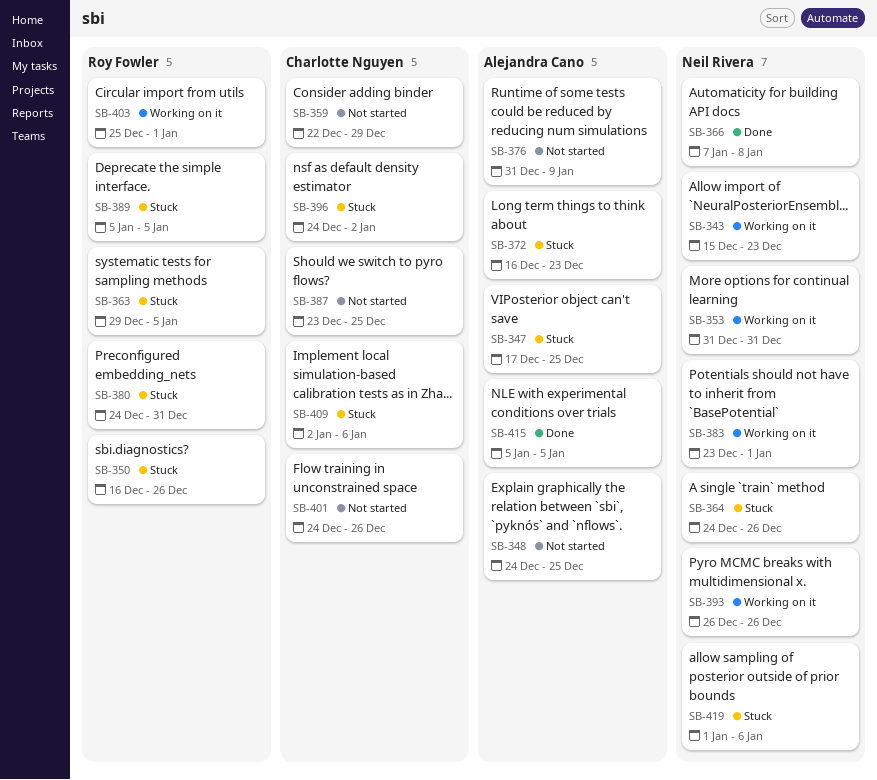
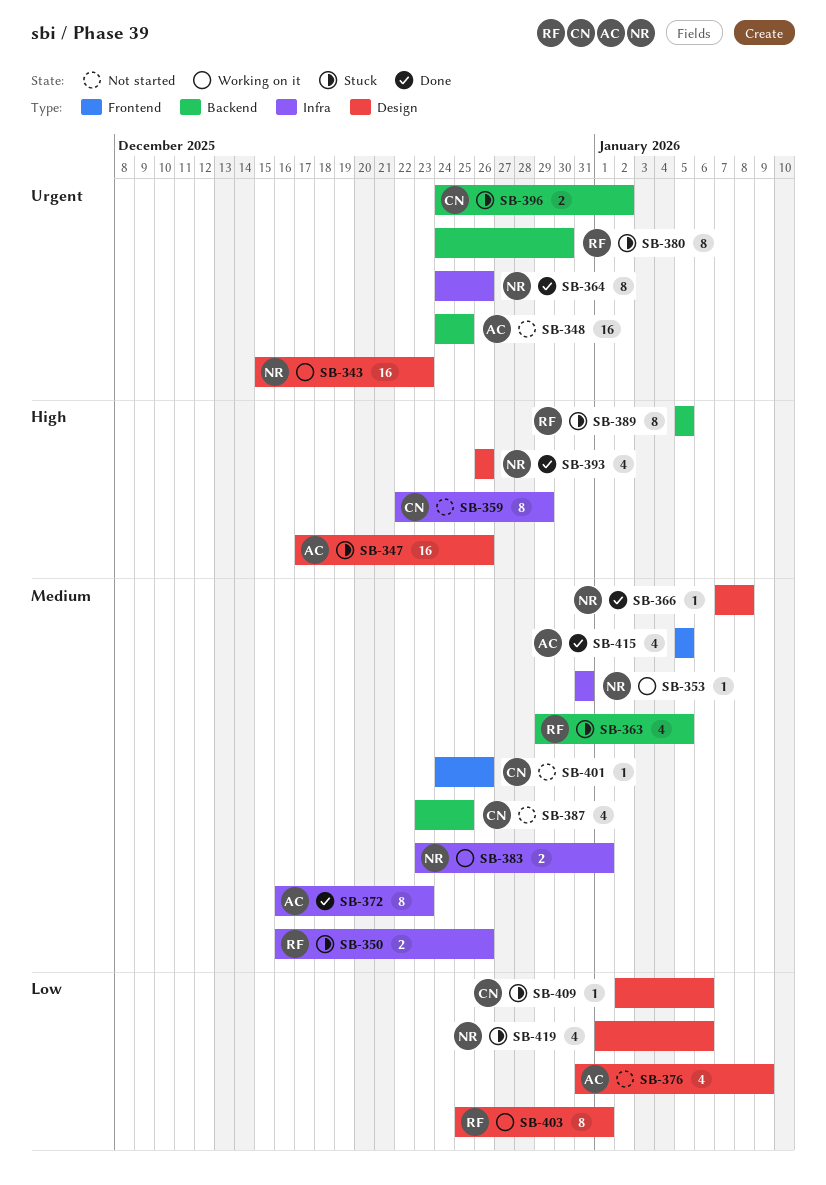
SB-347, due: Dec 25 -> Dec 26
SB-364, status: Stuck -> Done
SB-372, status: Stuck -> Done
SB-380, due: Dec 31 -> Dec 30
SB-393, status: Working on it -> Done

